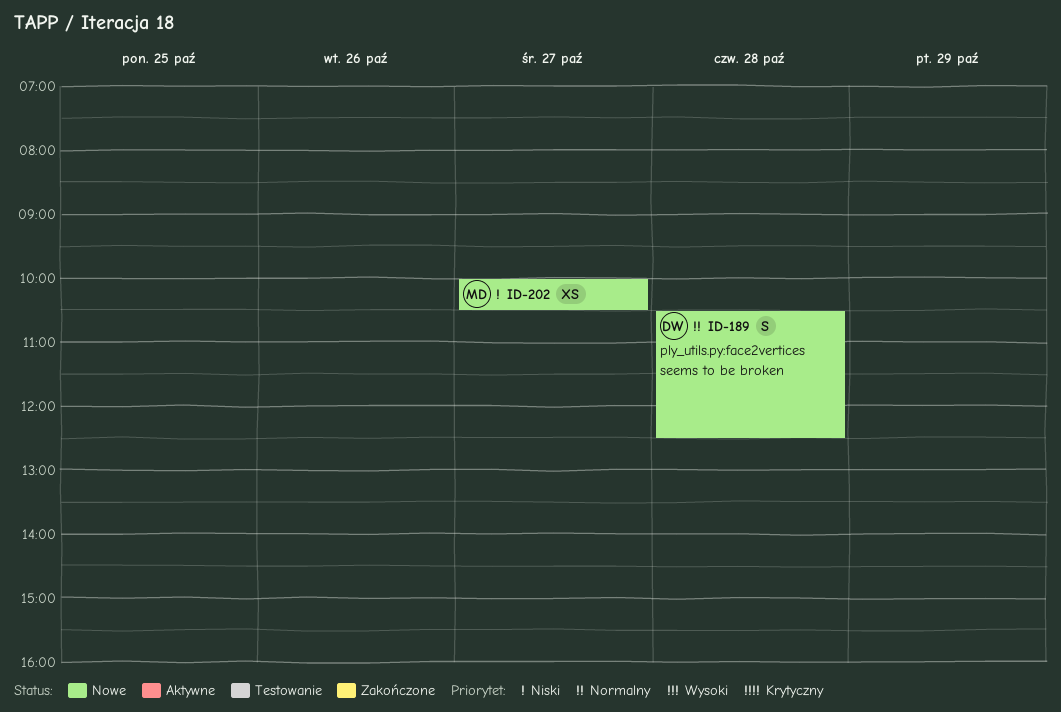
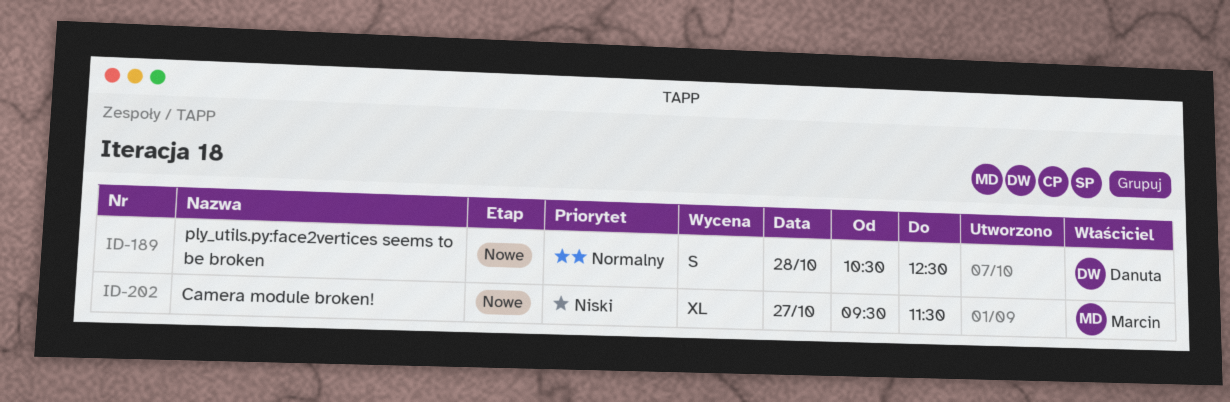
ID-202, estimate: XS -> XL
ID-202, begins: 10:00 -> 09:30
ID-202, ends: 10:30 -> 11:30

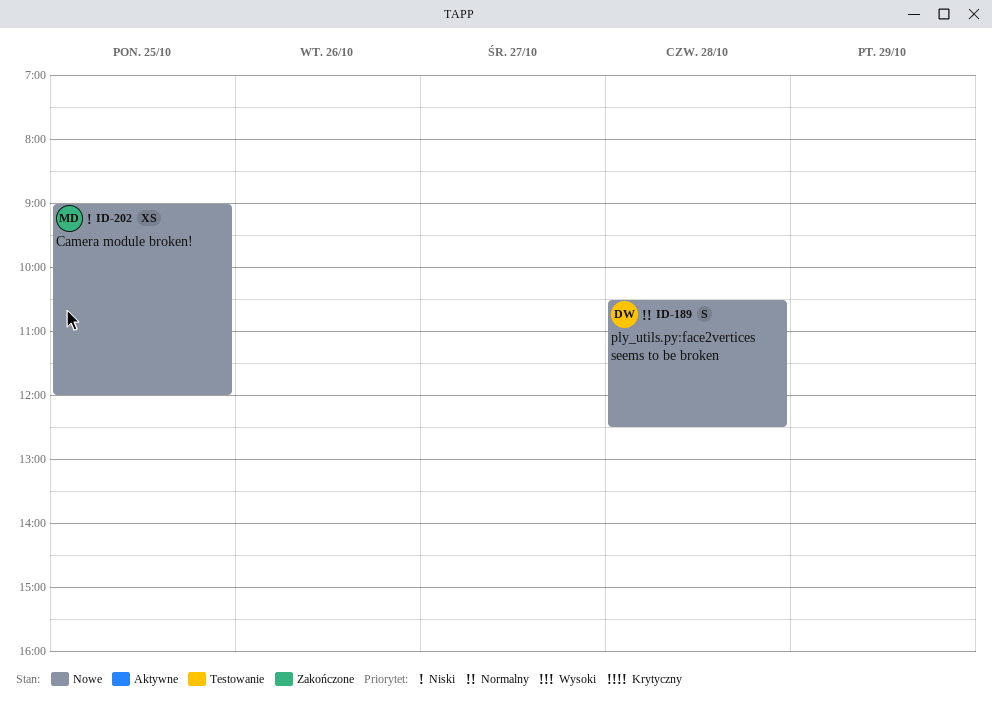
ID-202, estimate: XL -> XS
ID-202, day: Oct 27 -> Oct 25
ID-202, begins: 09:30 -> 09:00
ID-202, ends: 11:30 -> 12:00

